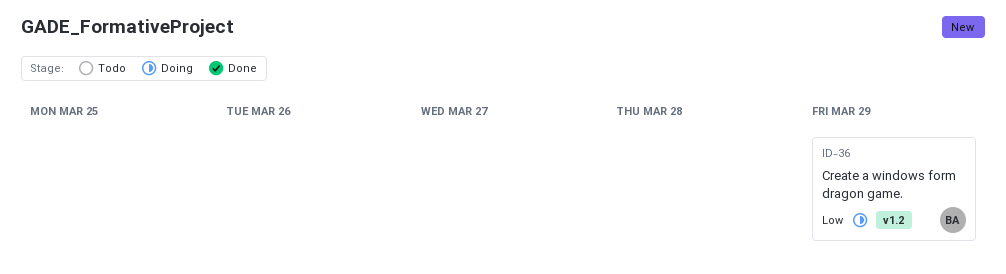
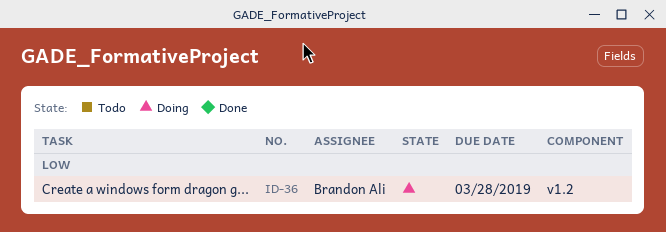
ID-36, due: Mar 29 -> Mar 28

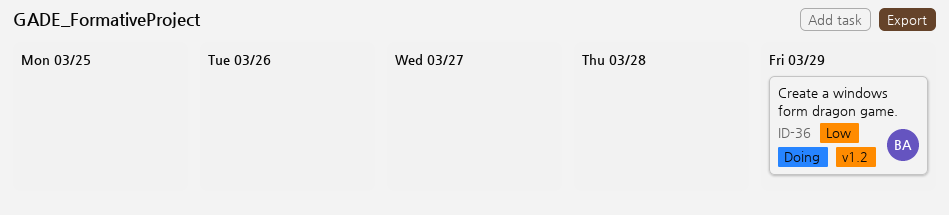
ID-36, due: Mar 28 -> Mar 29

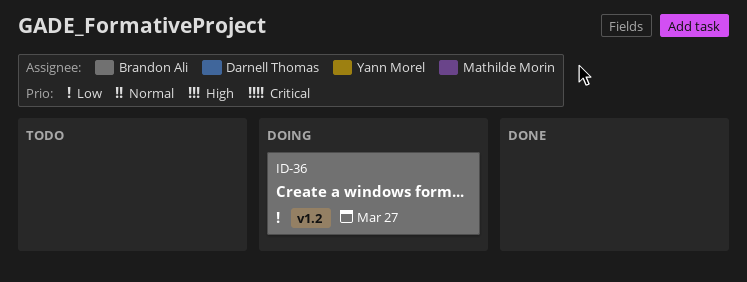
ID-36, due: Mar 29 -> Mar 27

